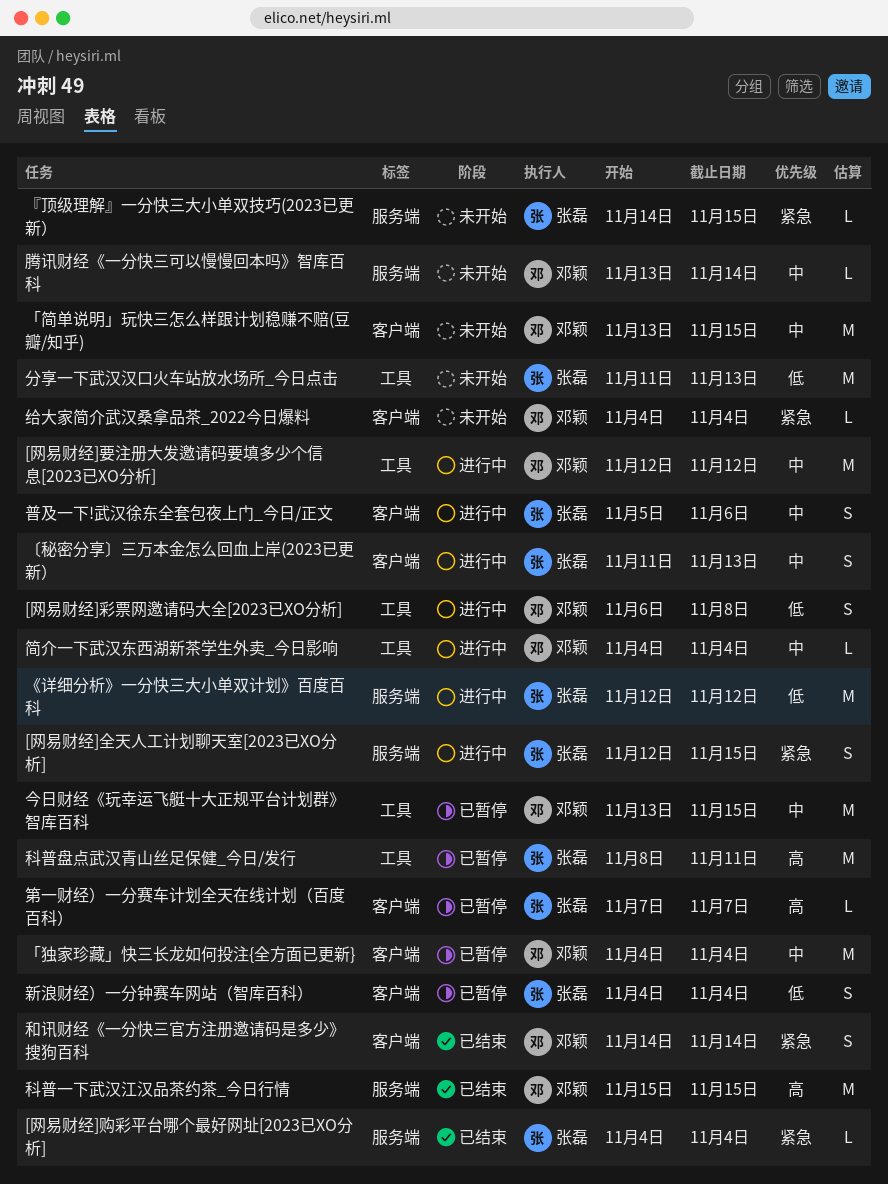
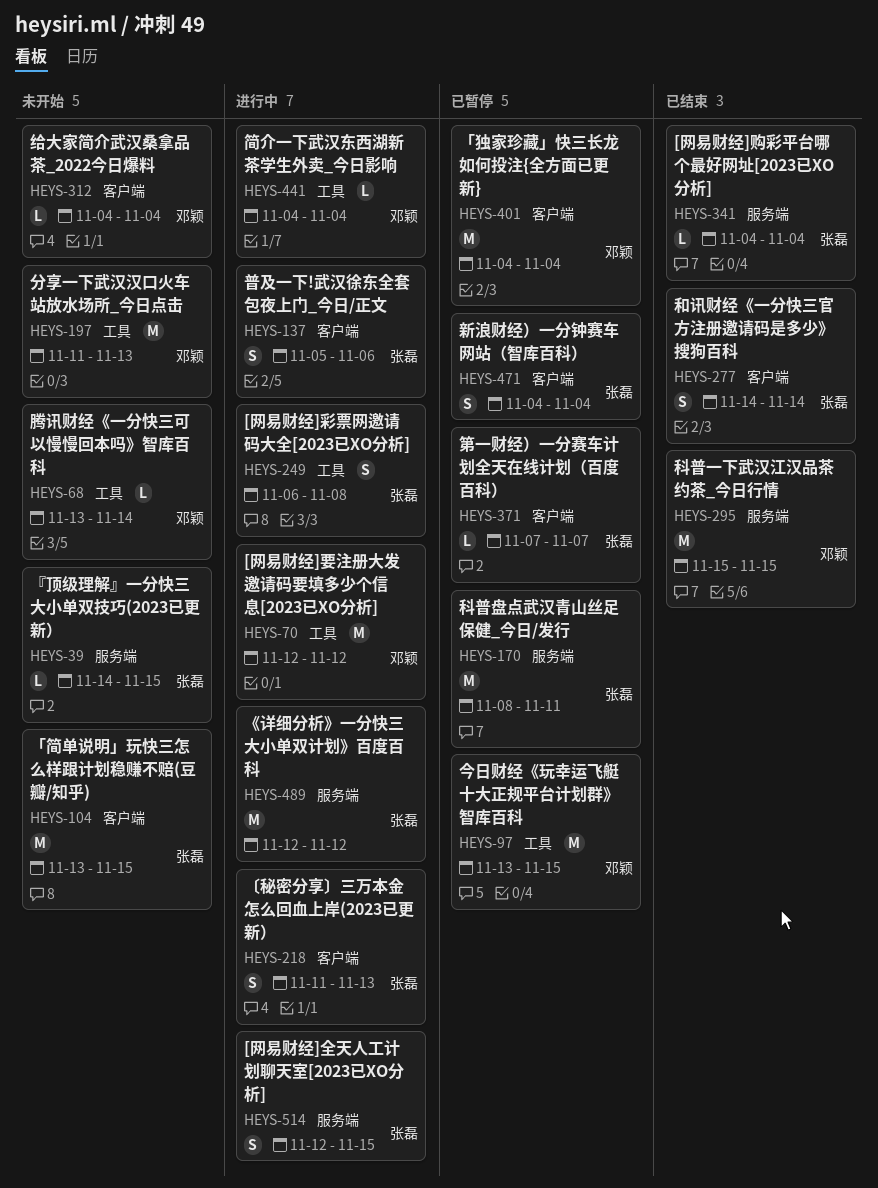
[网易财经]彩票网邀请码大全[2023已XO分析], owner: 邓颖 -> 张磊
「简单说明」玩快三怎么样跟计划稳赚不赔(豆瓣/知乎), owner: 邓颖 -> 张磊
分享一下武汉汉口火车站放水场所_今日点击, owner: 张磊 -> 邓颖
和讯财经《一分快三官方注册邀请码是多少》搜狗百科, owner: 邓颖 -> 张磊
科普盘点武汉青山丝足保健_今日/发行, label: 工具 -> 服务端
腾讯财经《一分快三可以慢慢回本吗》智库百科, label: 服务端 -> 工具

